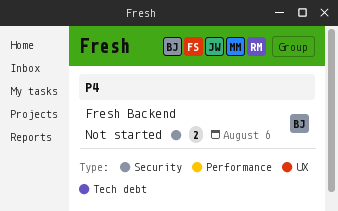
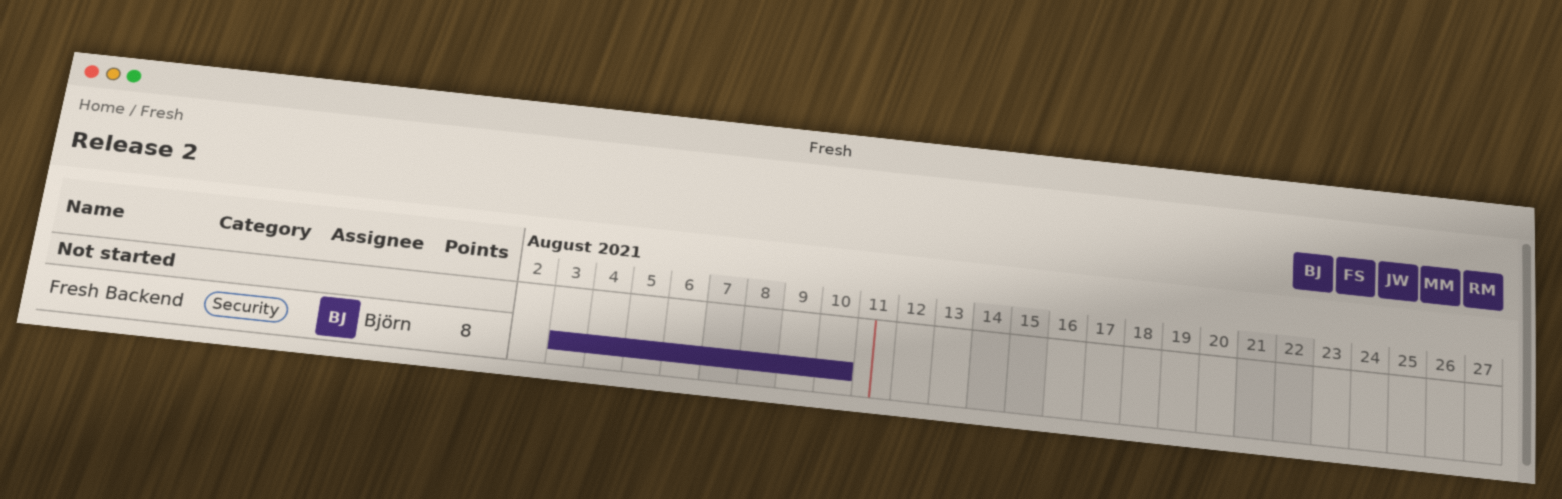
Fresh Backend, estimate: 2 -> 8
Fresh Backend, due: Aug 6 -> Aug 10

